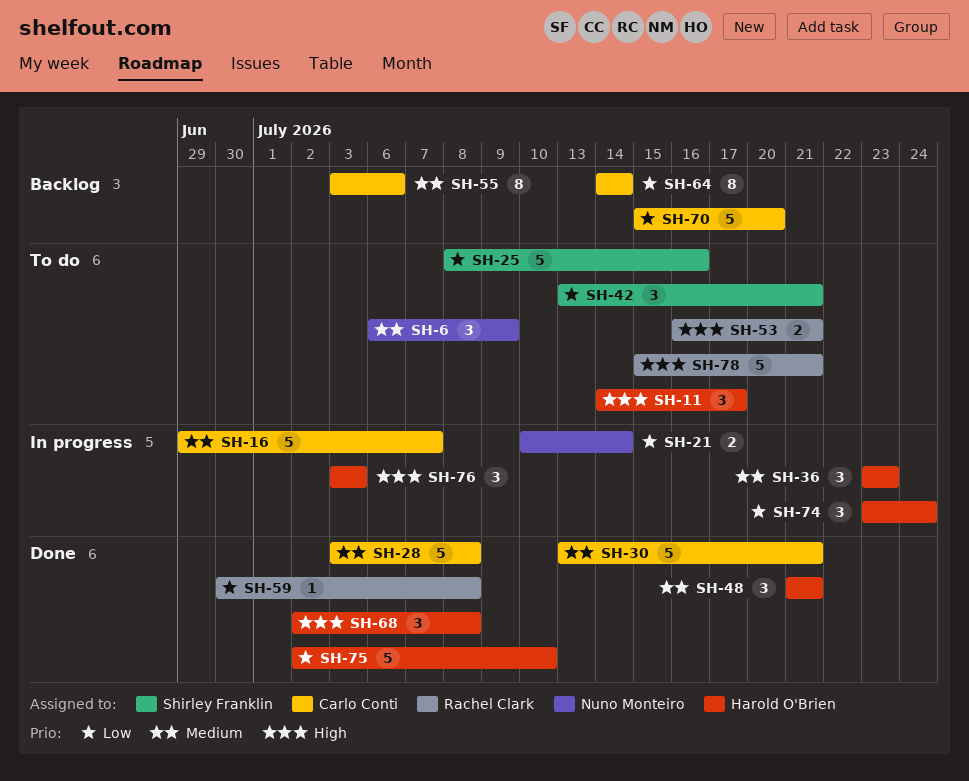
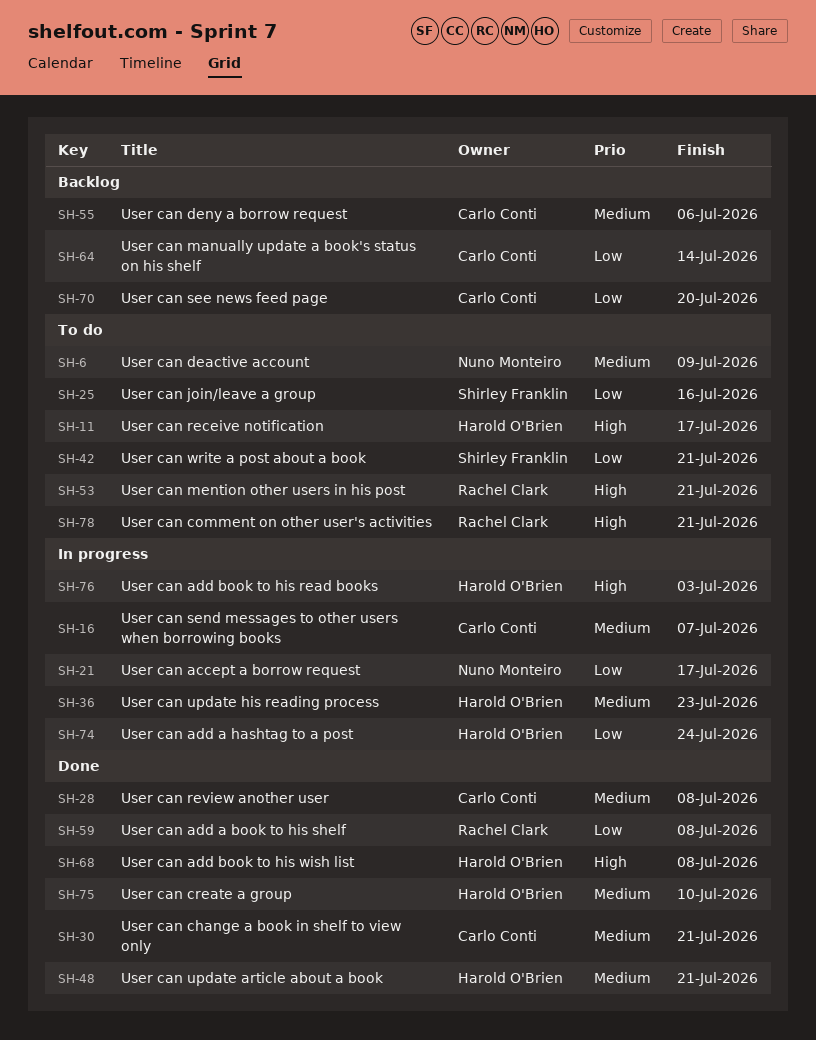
SH-21, due: Jul 14 -> Jul 17
SH-75, priority: Low -> Medium

